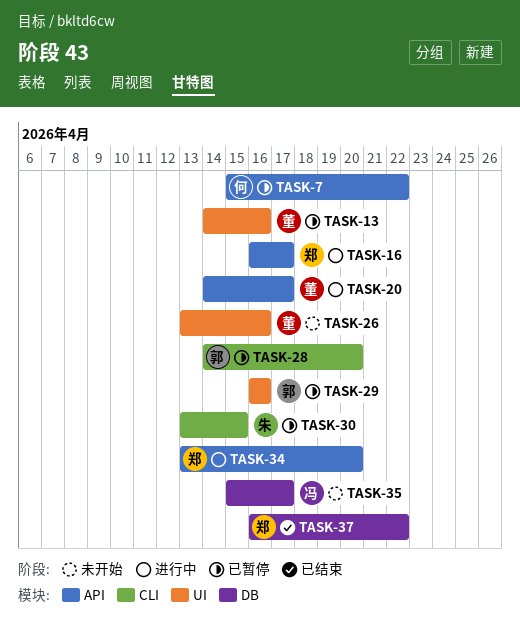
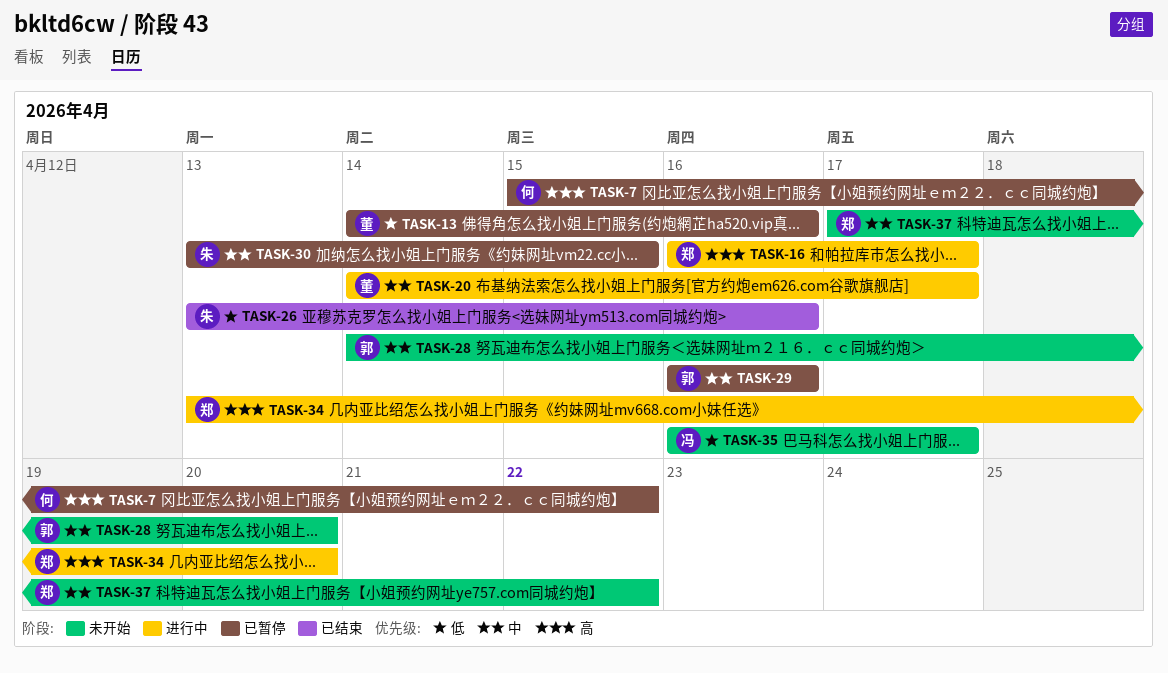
TASK-26, status: 未开始 -> 已结束
TASK-26, owner: 董 -> 朱
TASK-28, status: 已暂停 -> 未开始
TASK-35, start: Apr 15 -> Apr 16
TASK-37, status: 已结束 -> 未开始
TASK-37, start: Apr 16 -> Apr 17

